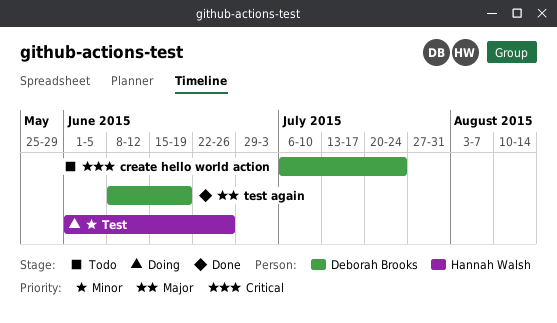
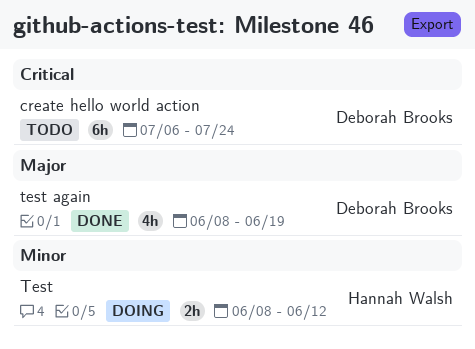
Test, start: Jun 1 -> Jun 8
Test, due: Jun 26 -> Jun 12

